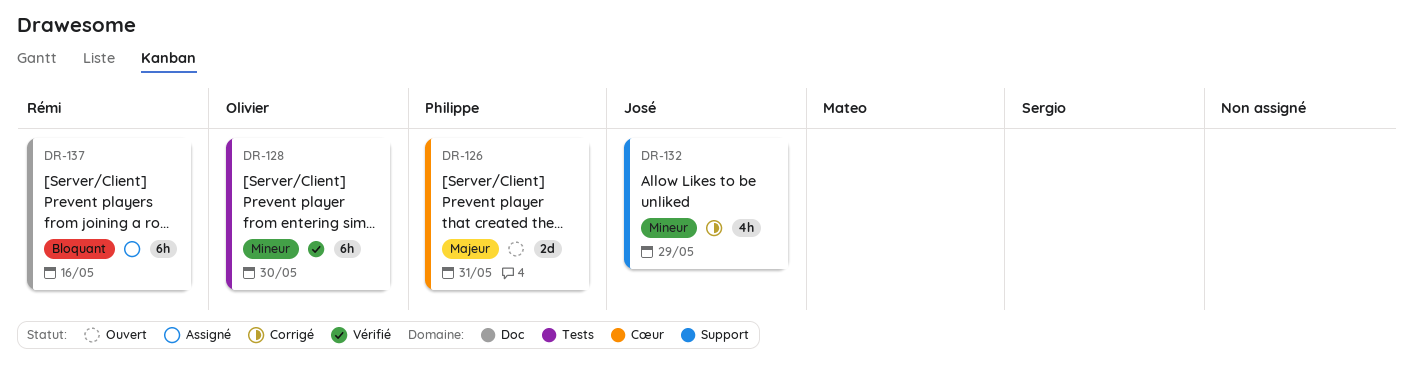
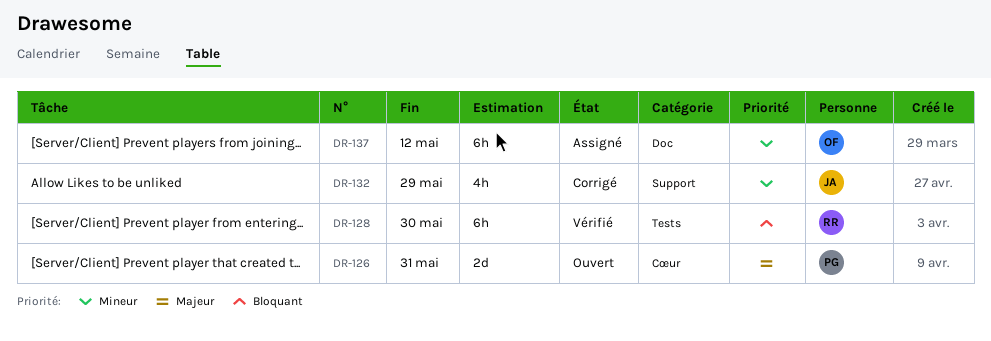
DR-128, owner: Olivier -> Rémi
DR-128, priority: Mineur -> Bloquant
DR-137, owner: Rémi -> Olivier
DR-137, priority: Bloquant -> Mineur
DR-137, due: May 16 -> May 12

